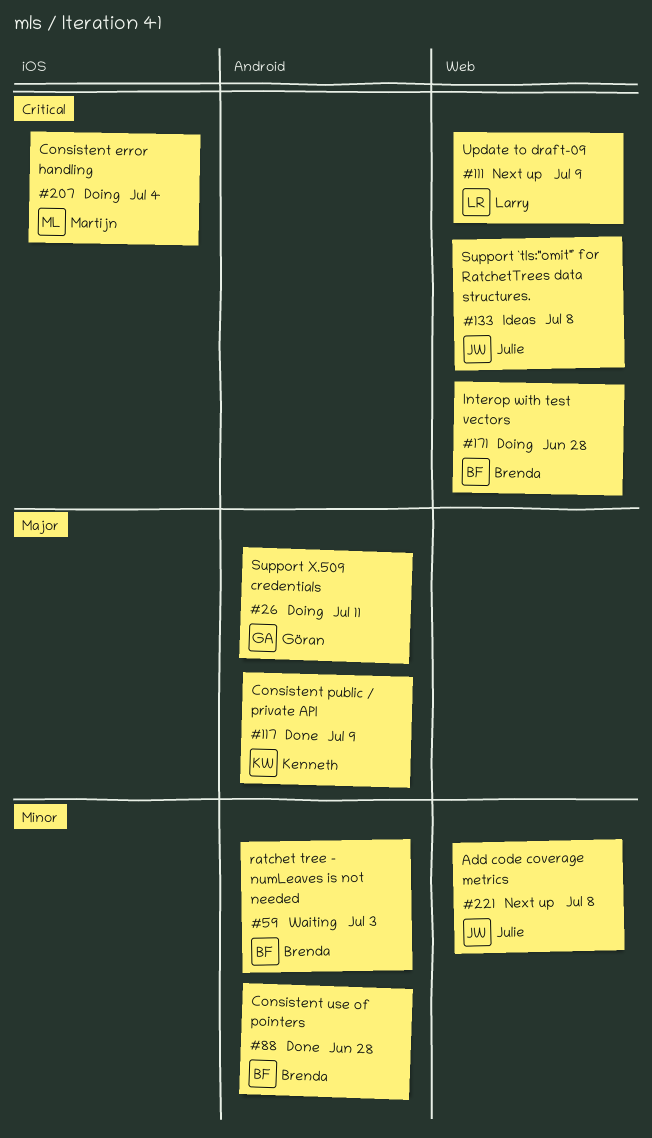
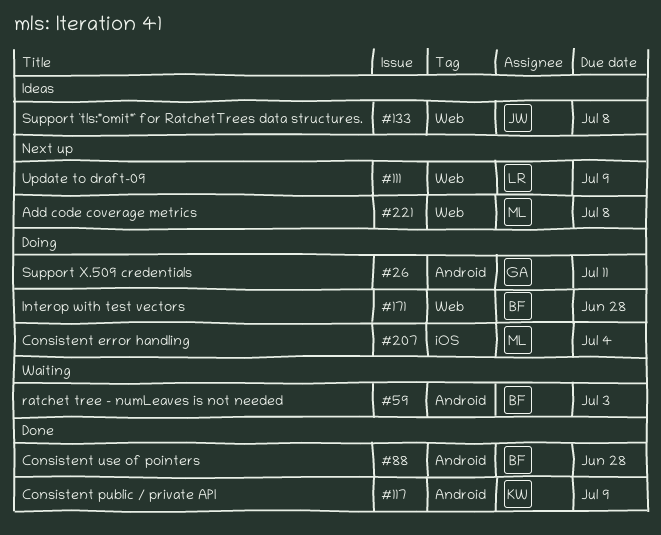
#221, owner: Julie -> Martijn

